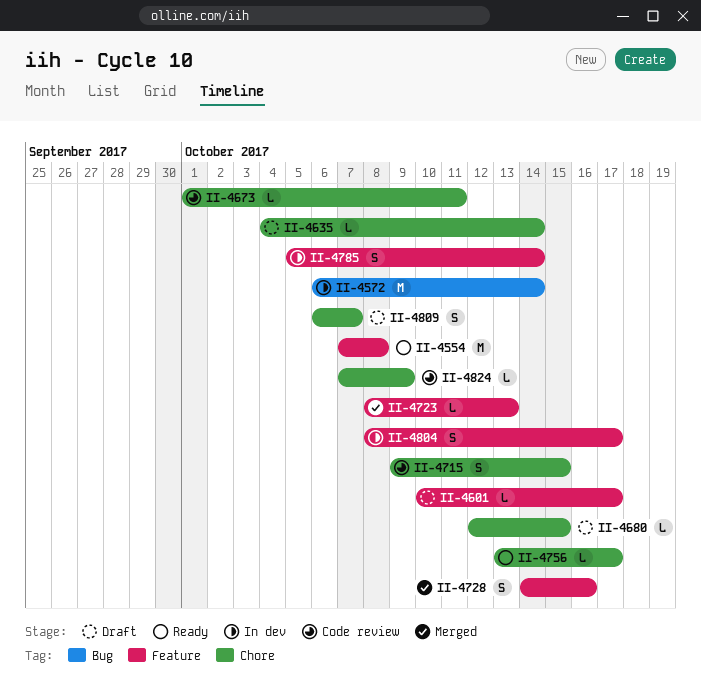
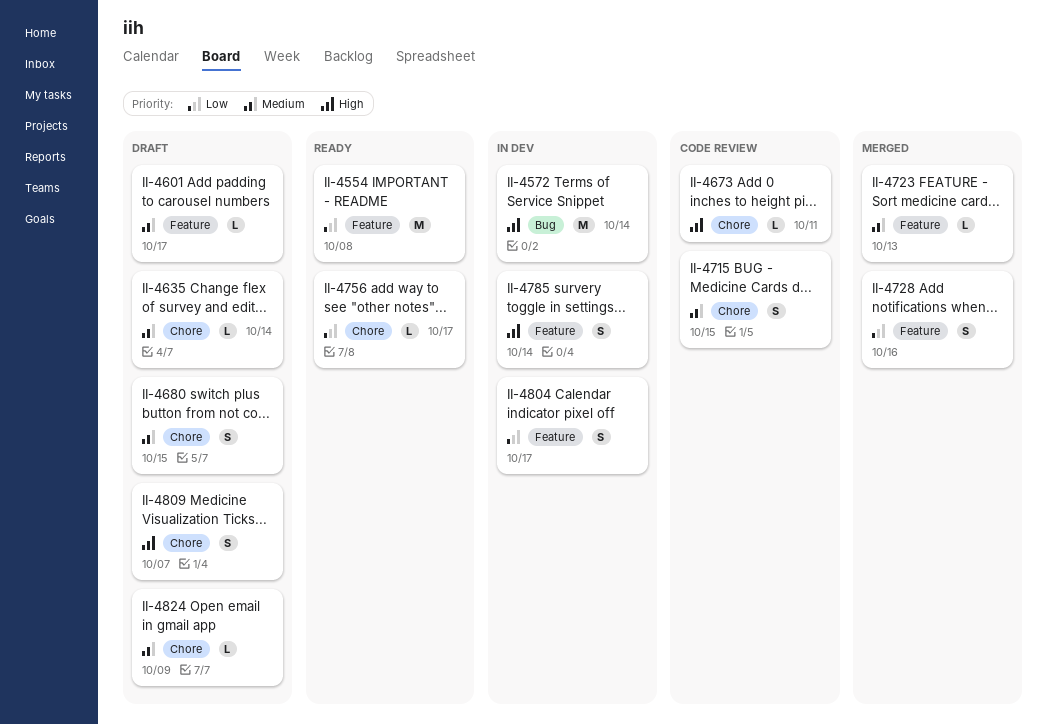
II-4680, estimate: L -> S
II-4824, status: Code review -> Draft

